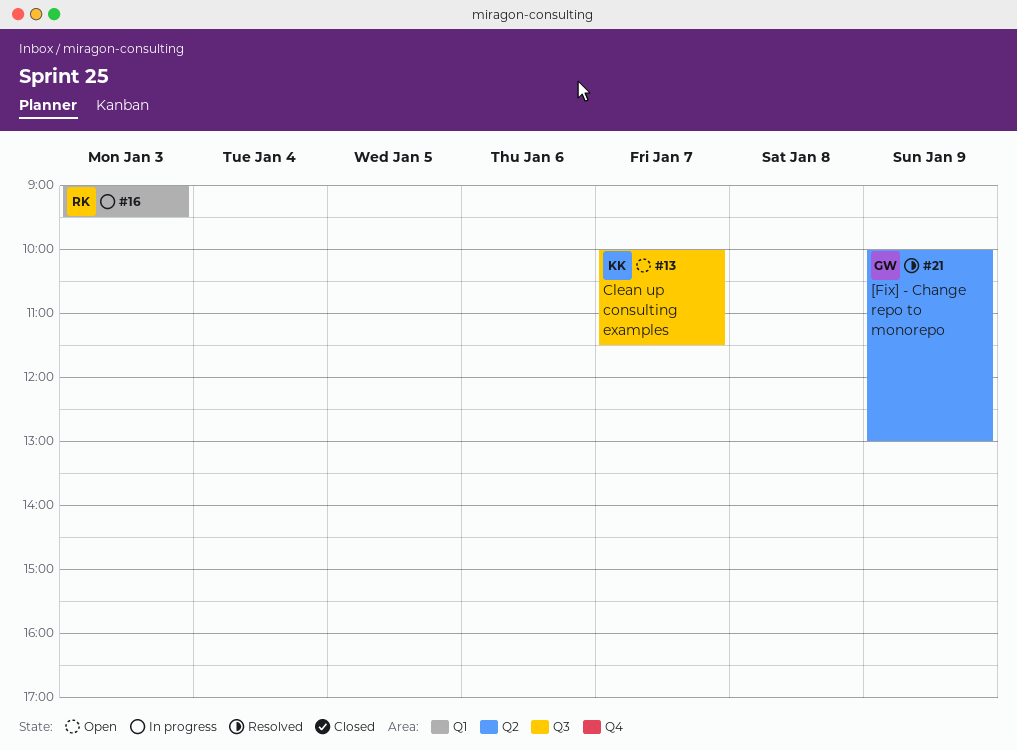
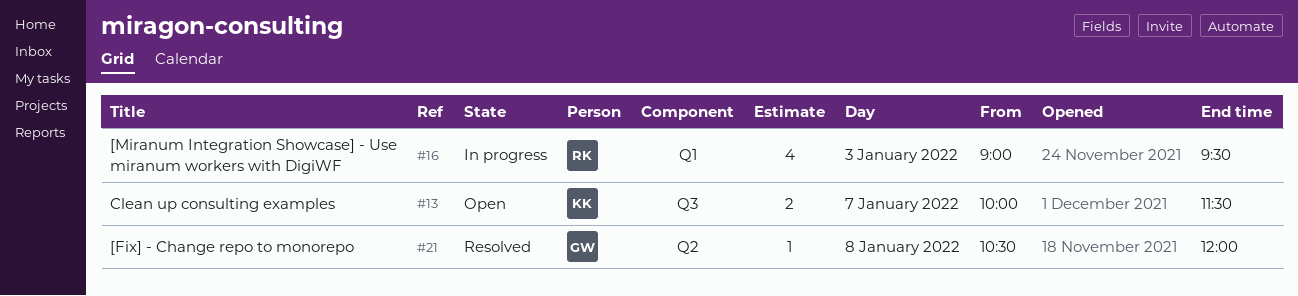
#21, day: Jan 9 -> Jan 8
#21, begins: 10:00 -> 10:30
#21, ends: 13:00 -> 12:00

